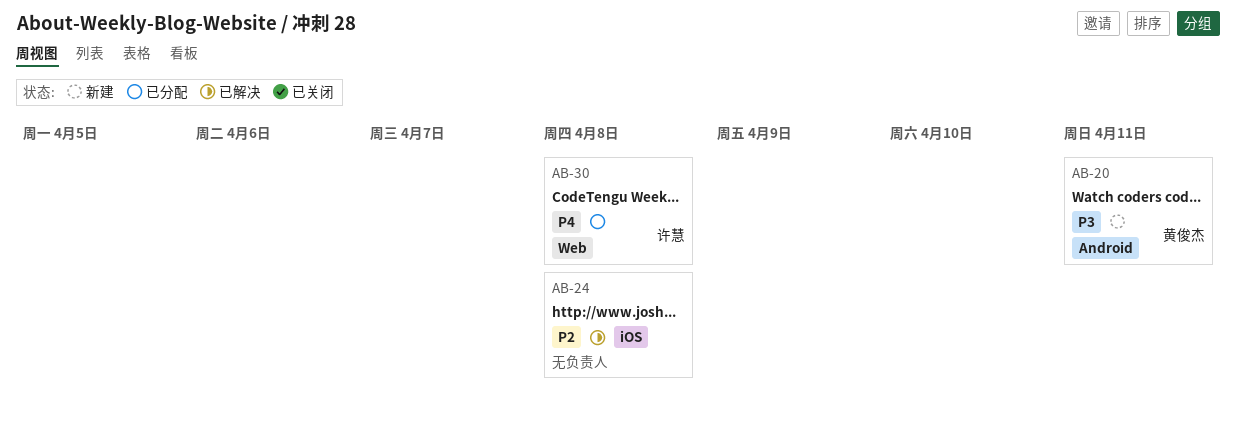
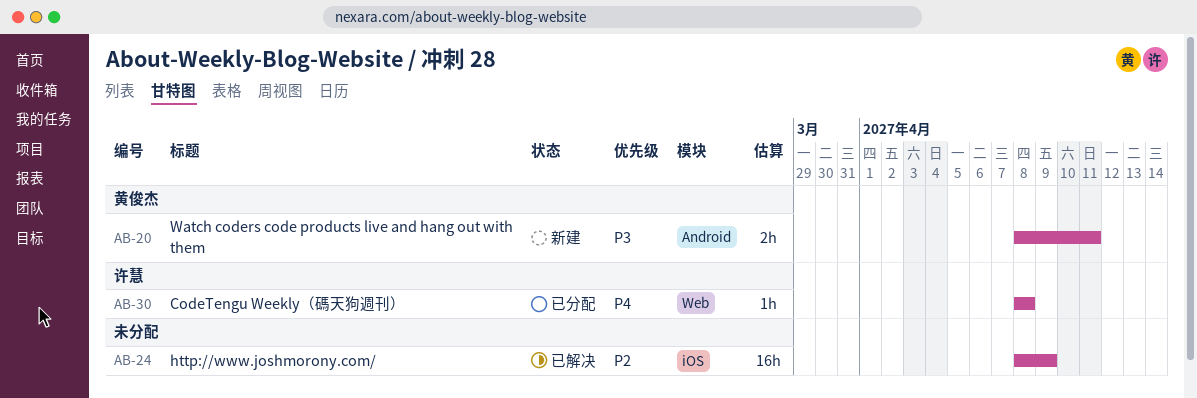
AB-24, due: Apr 8 -> Apr 9

